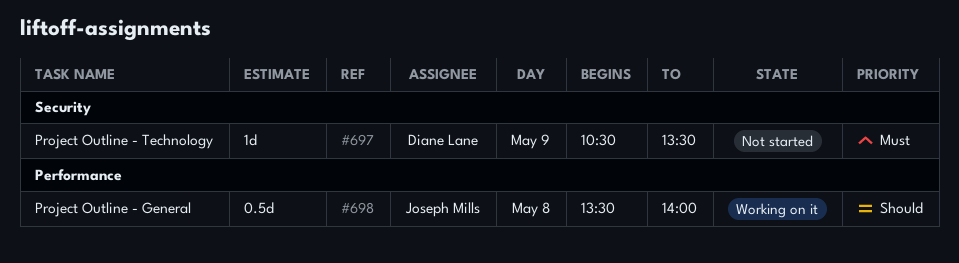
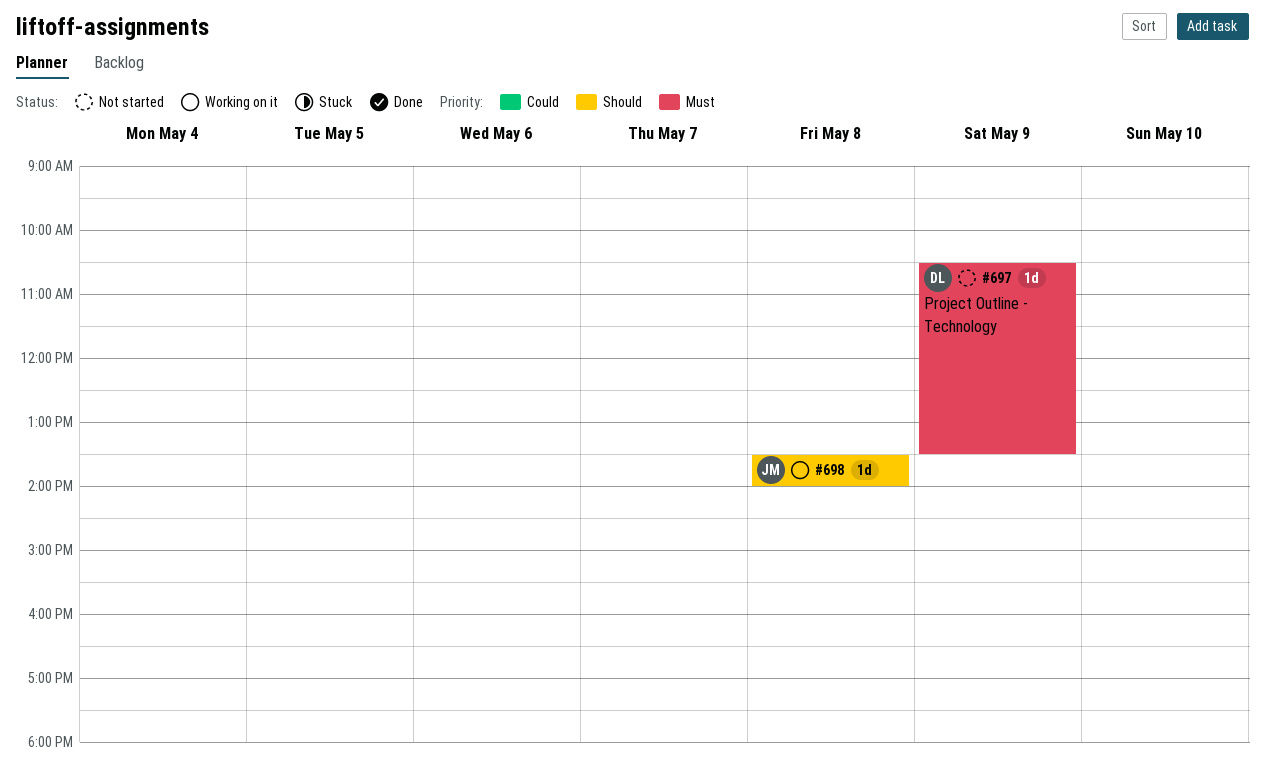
#698, estimate: 0.5d -> 1d

